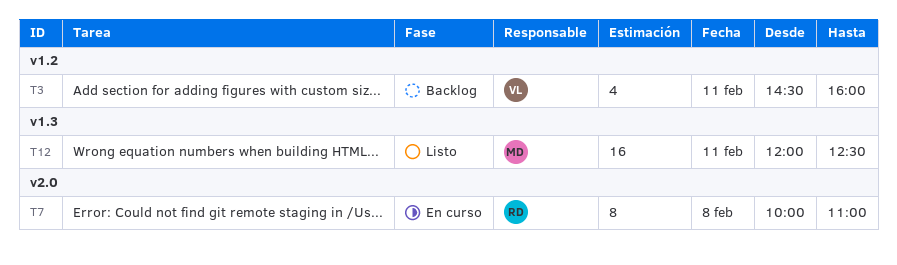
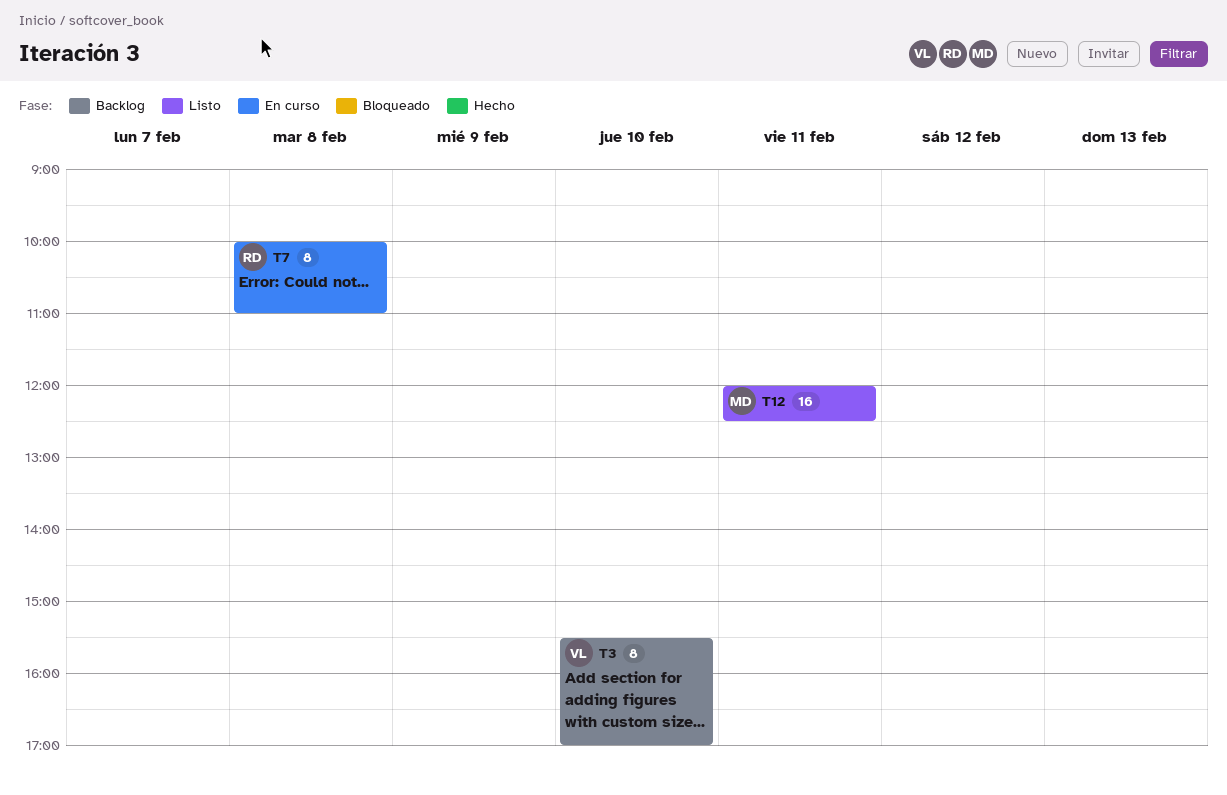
T3, estimate: 4 -> 8
T3, day: Feb 11 -> Feb 10
T3, begins: 14:30 -> 15:30
T3, ends: 16:00 -> 17:00

